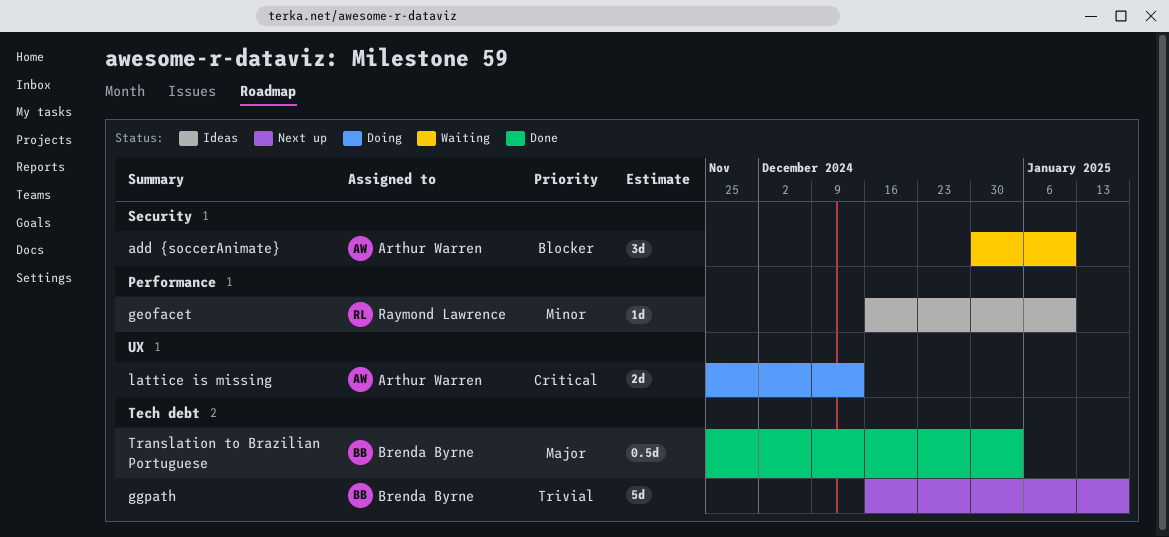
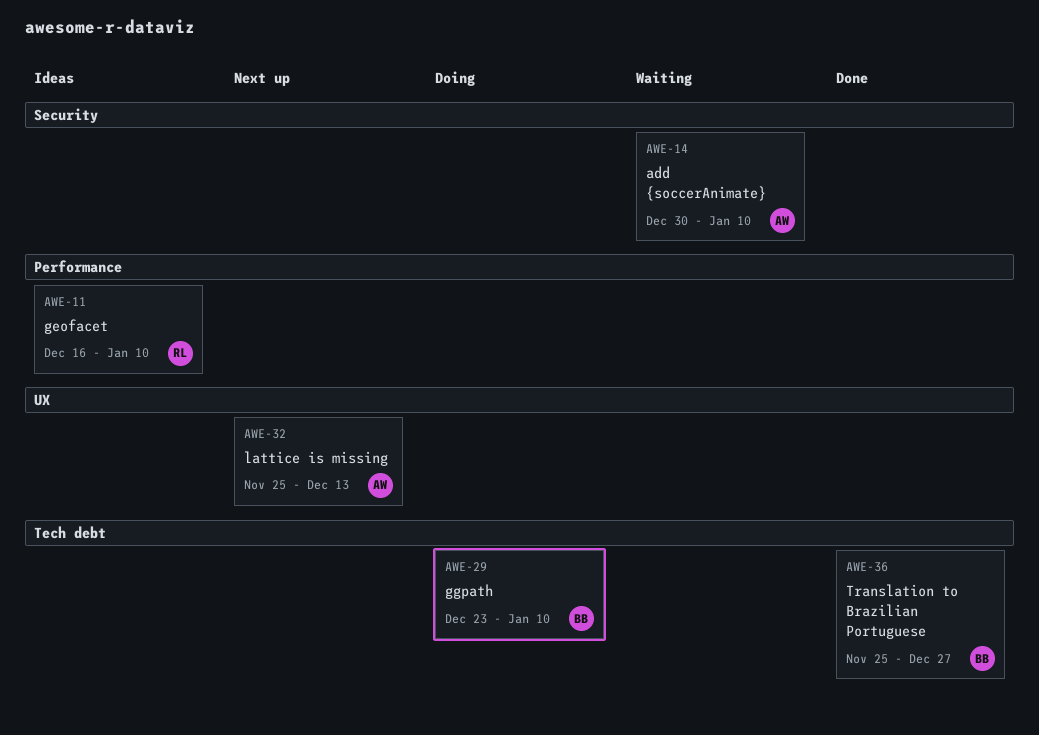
ggpath, status: Next up -> Doing
ggpath, start: Dec 16 -> Dec 23
ggpath, due: Jan 17 -> Jan 10
lattice is missing, status: Doing -> Next up
Translation to Brazilian Portuguese, due: Jan 3 -> Dec 27

